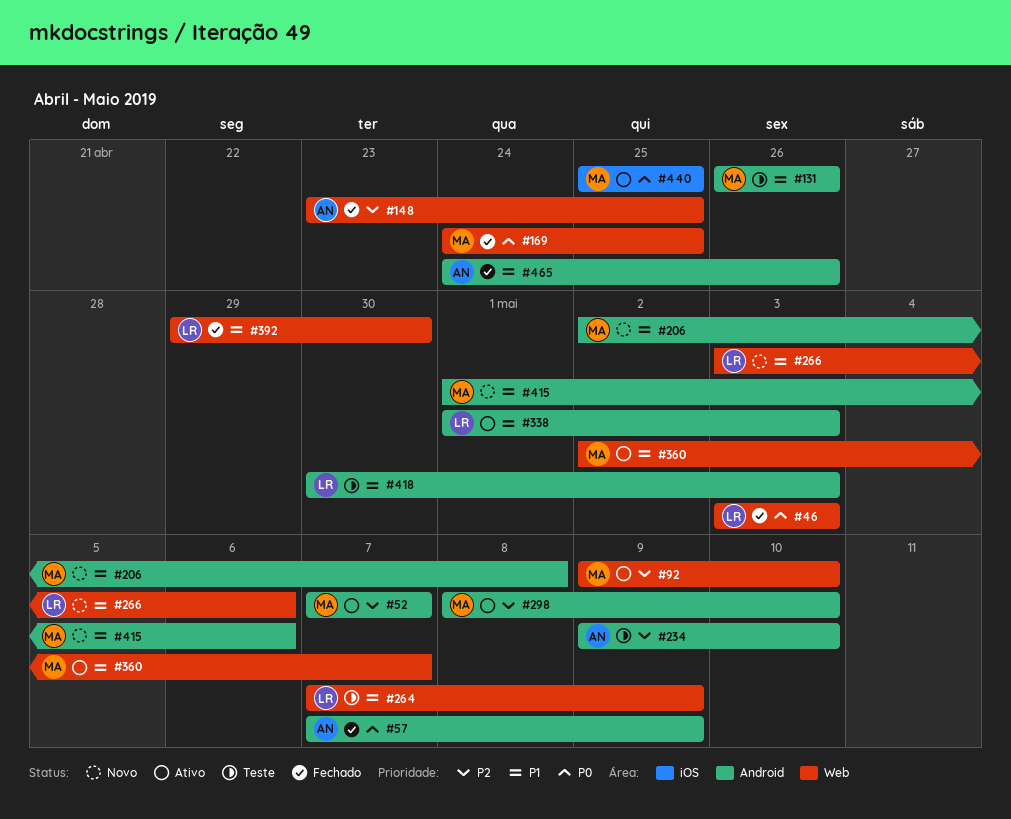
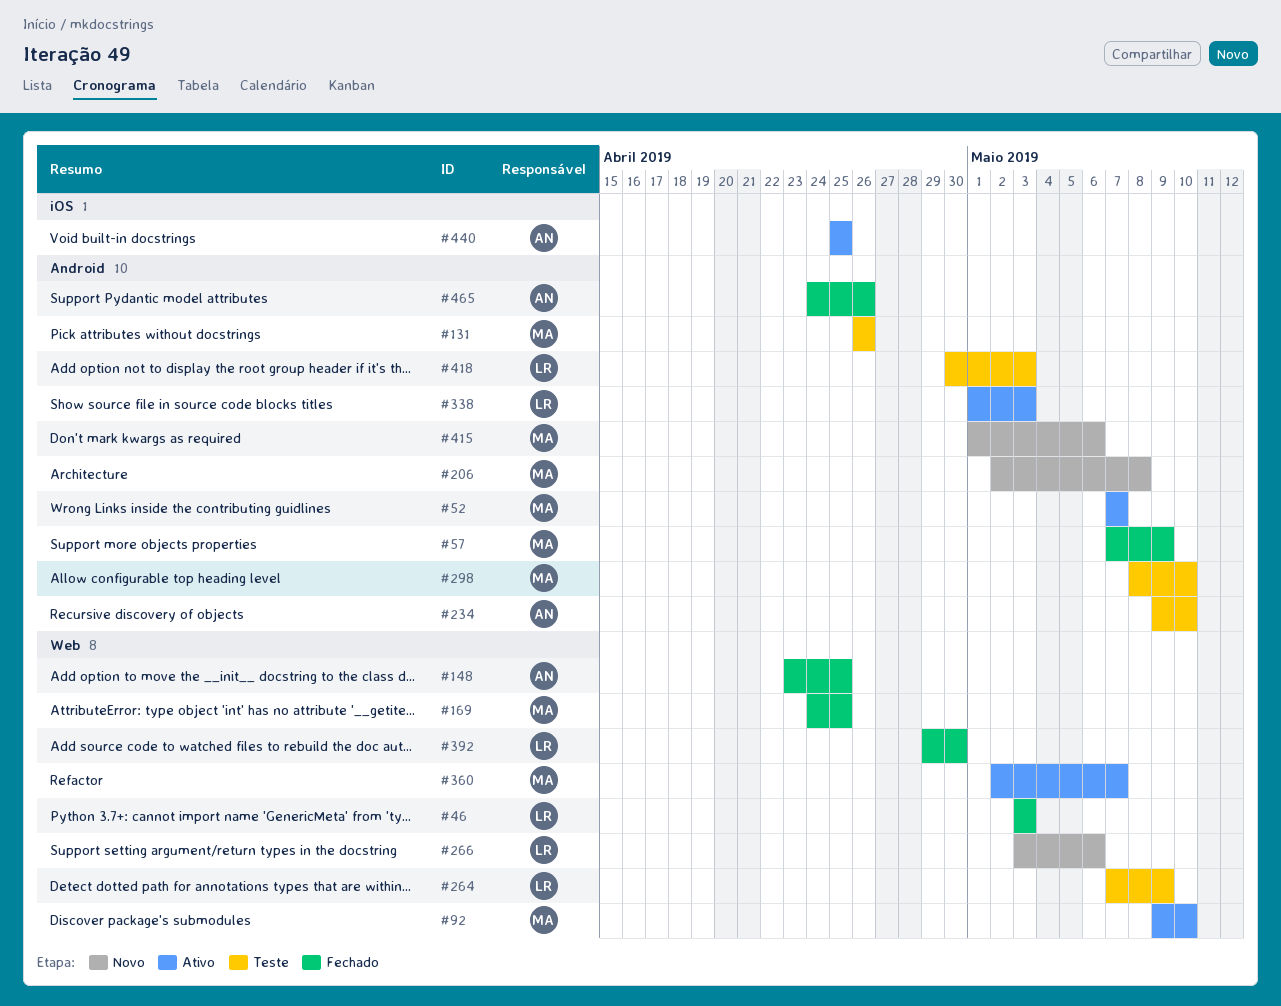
#57, owner: AN -> MA
#298, status: Ativo -> Teste
#440, owner: MA -> AN

